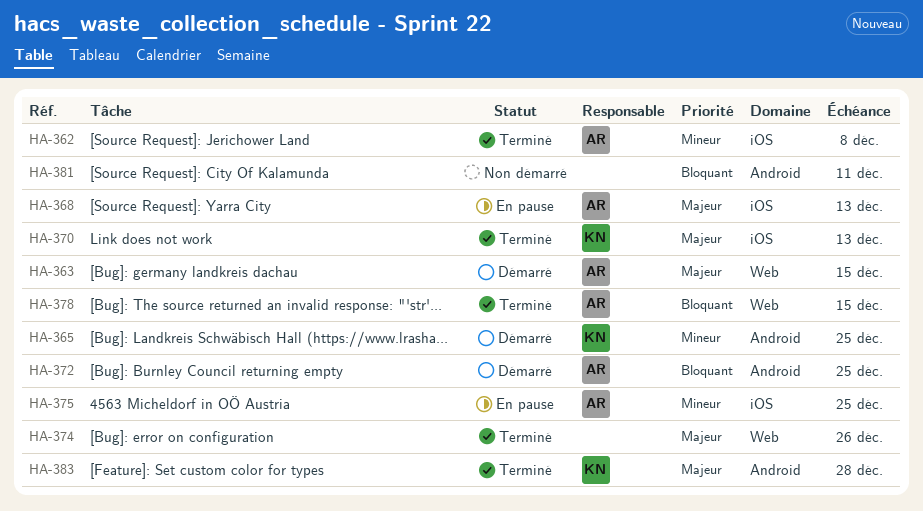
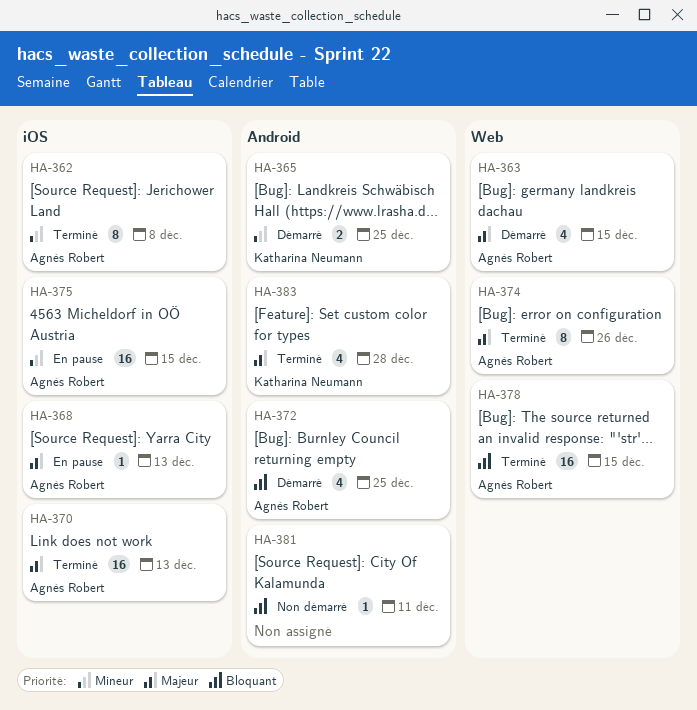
HA-370, owner: Katharina Neumann -> Agnès Robert
HA-374, owner: none -> Agnès Robert
HA-375, due: Dec 25 -> Dec 15

